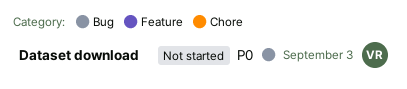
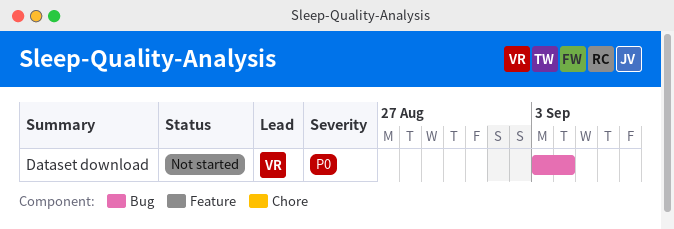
Dataset download, due: Sep 3 -> Sep 4

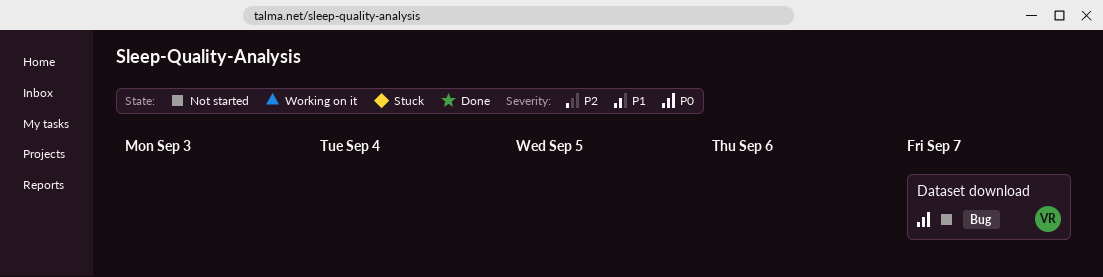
Dataset download, due: Sep 4 -> Sep 7

